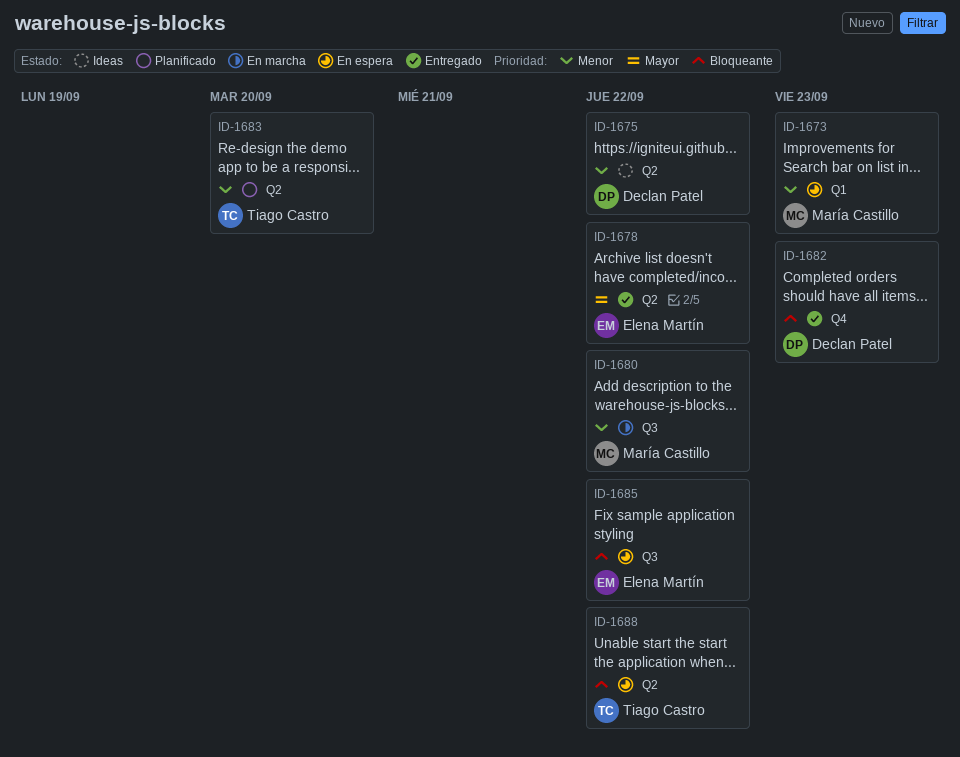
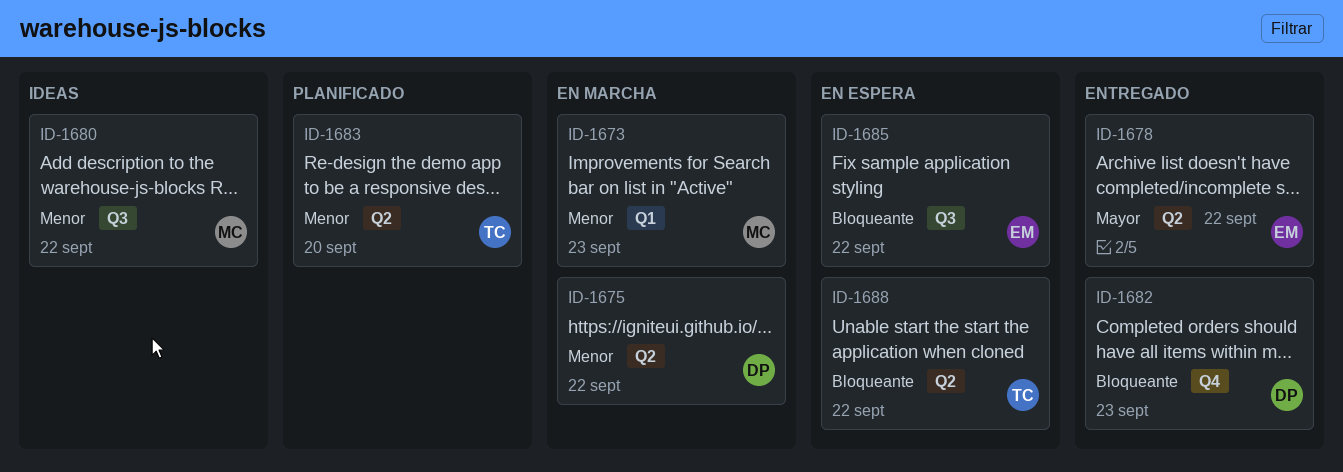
ID-1673, status: En espera -> En marcha
ID-1675, status: Ideas -> En marcha
ID-1680, status: En marcha -> Ideas

